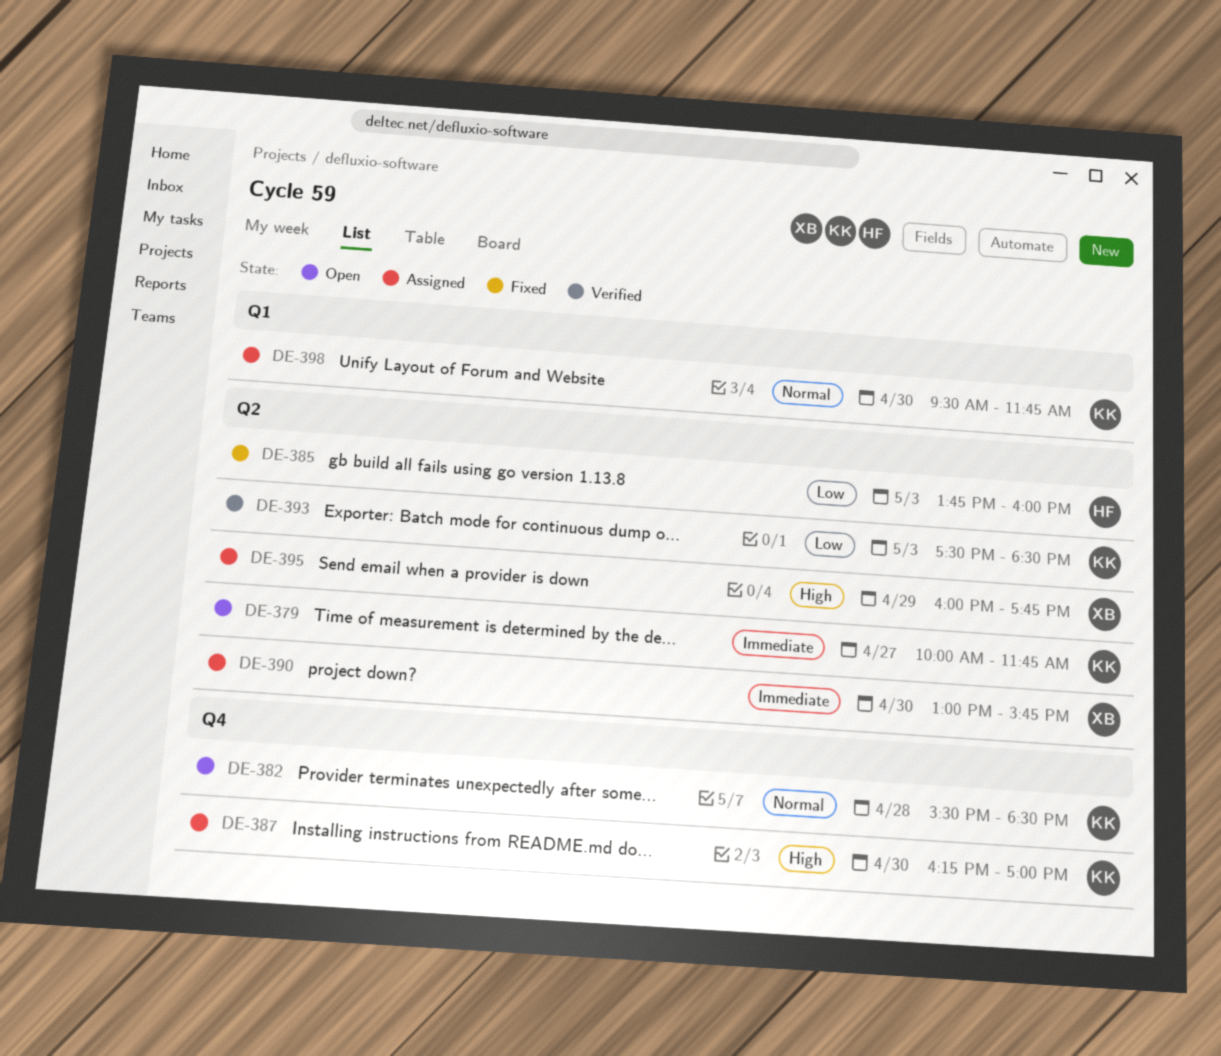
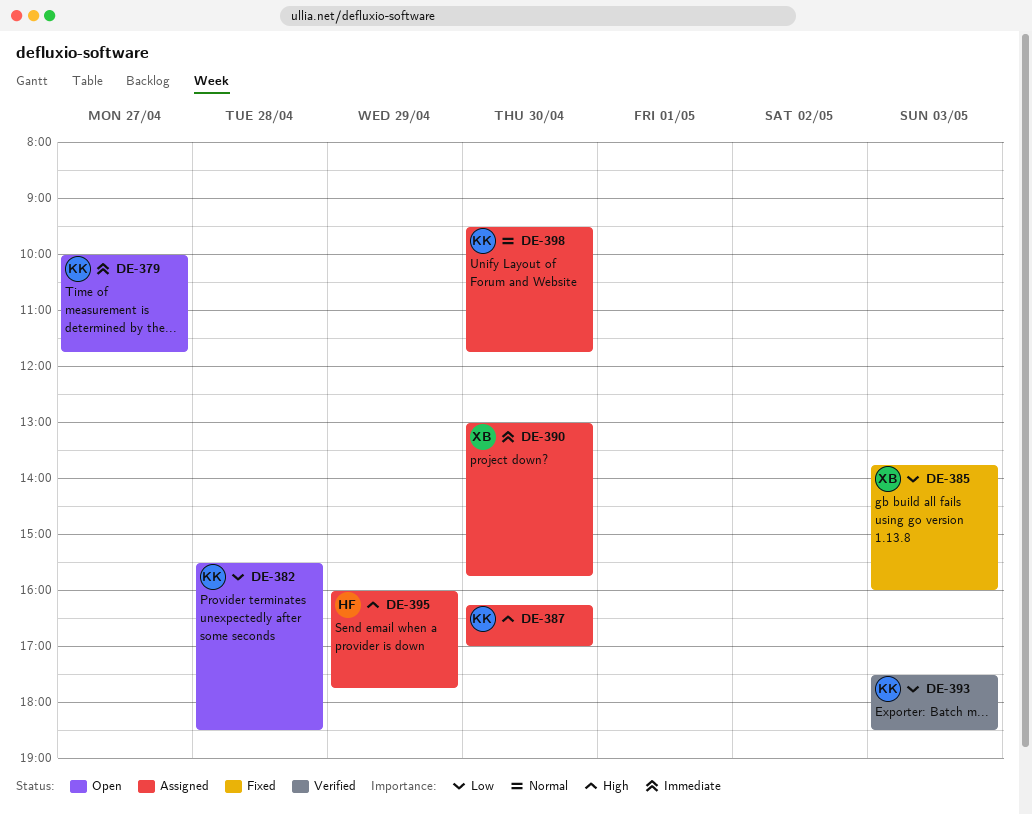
DE-382, priority: Normal -> Low
DE-385, owner: HF -> XB
DE-395, owner: XB -> HF

